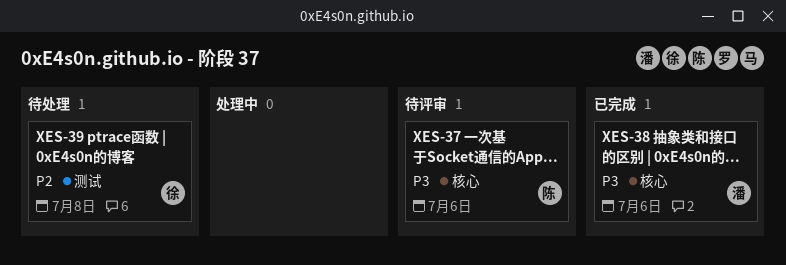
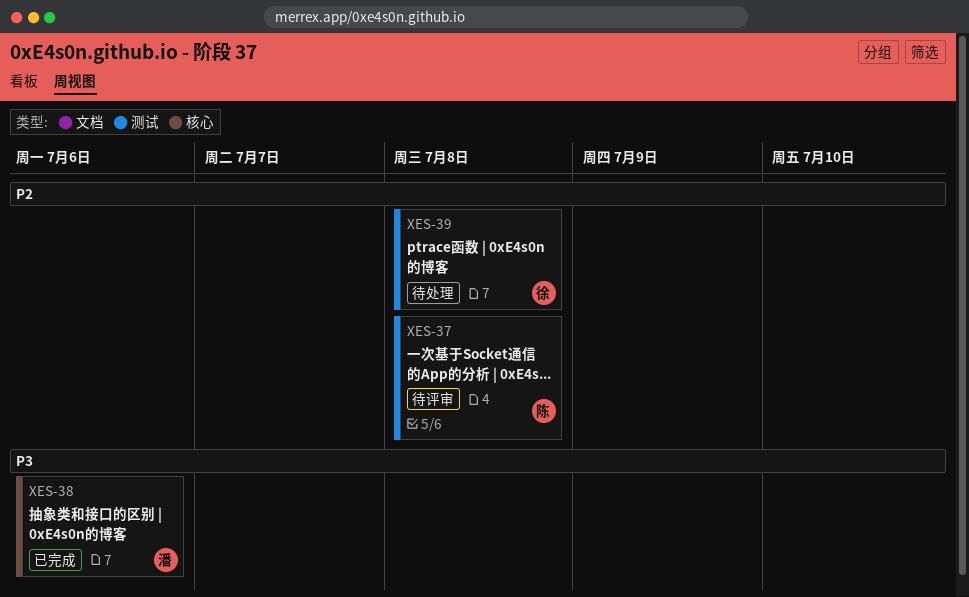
XES-37, priority: P3 -> P2
XES-37, label: 核心 -> 测试
XES-37, due: Jul 6 -> Jul 8

